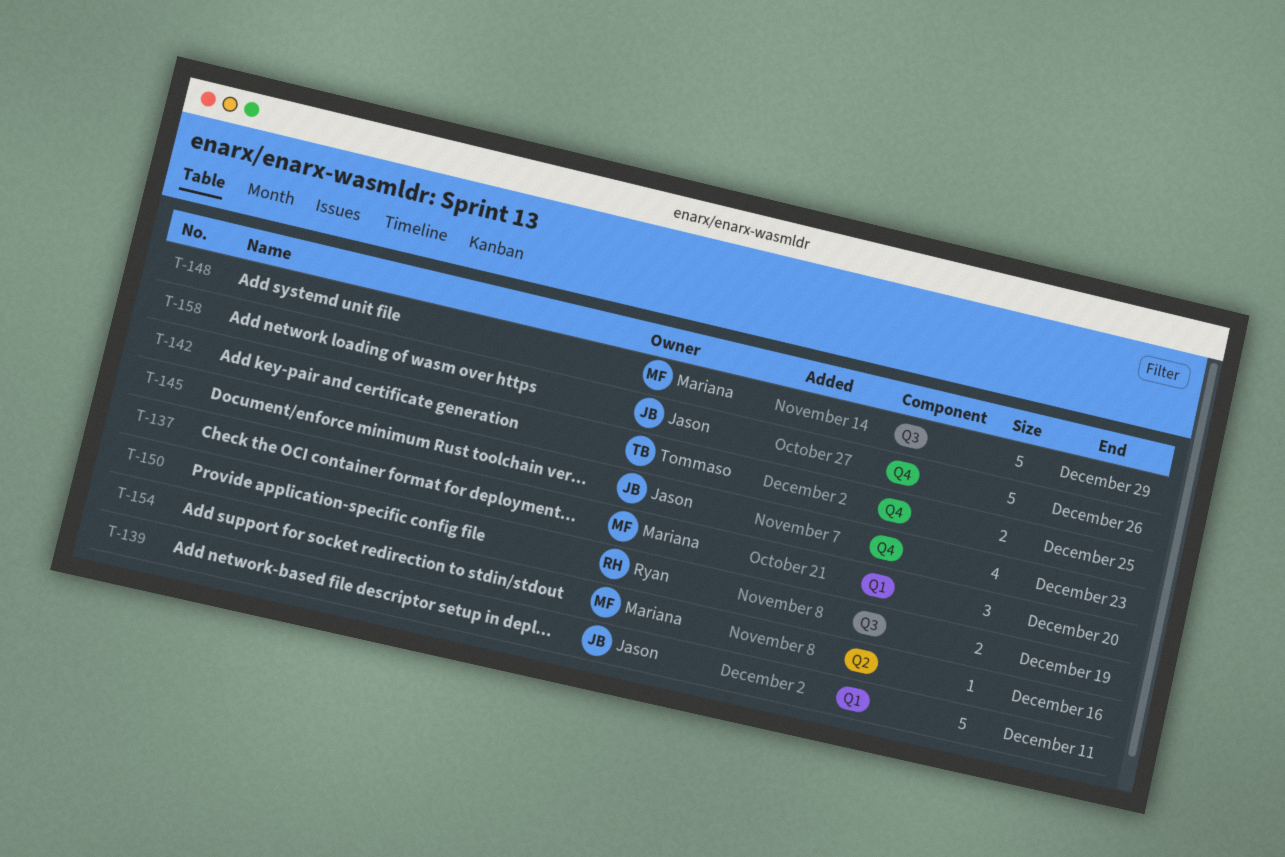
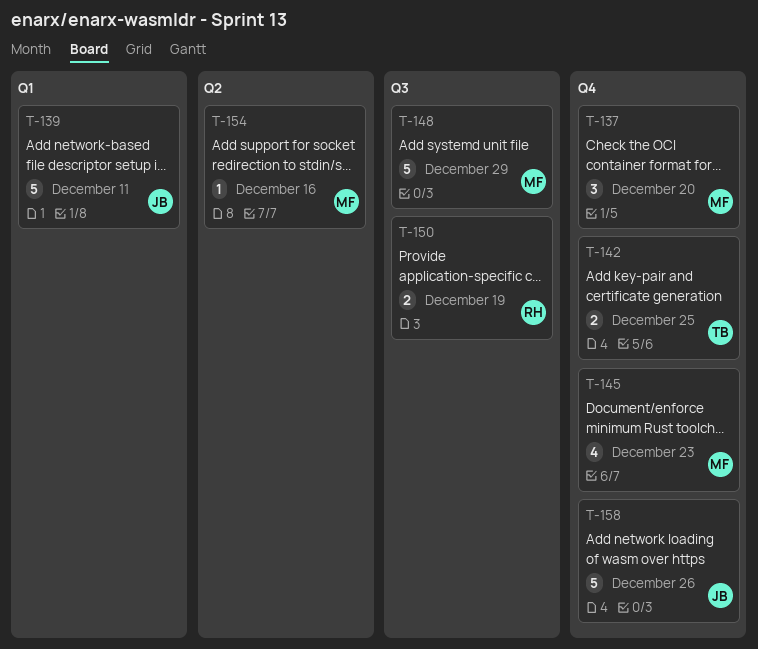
T-137, label: Q1 -> Q4
T-145, owner: Jason -> Mariana

